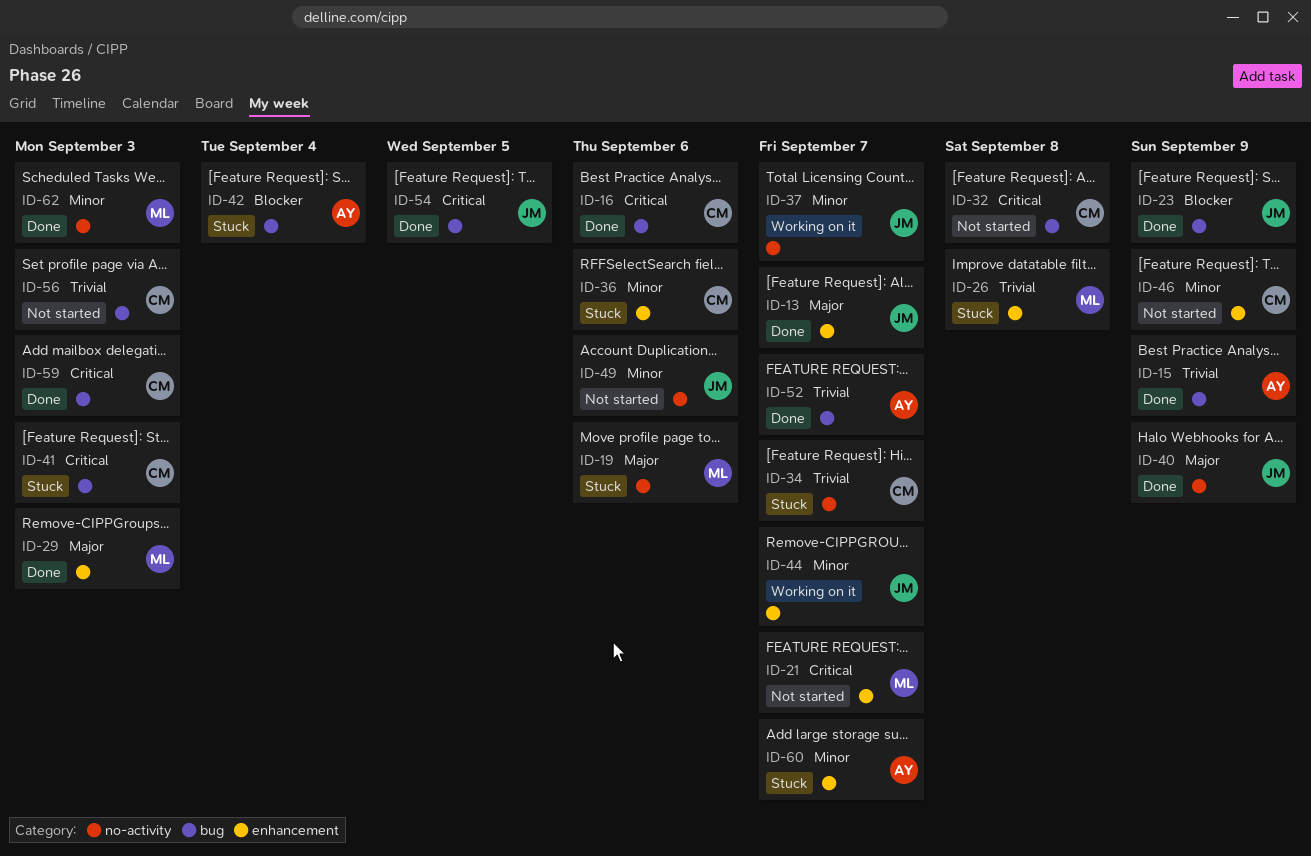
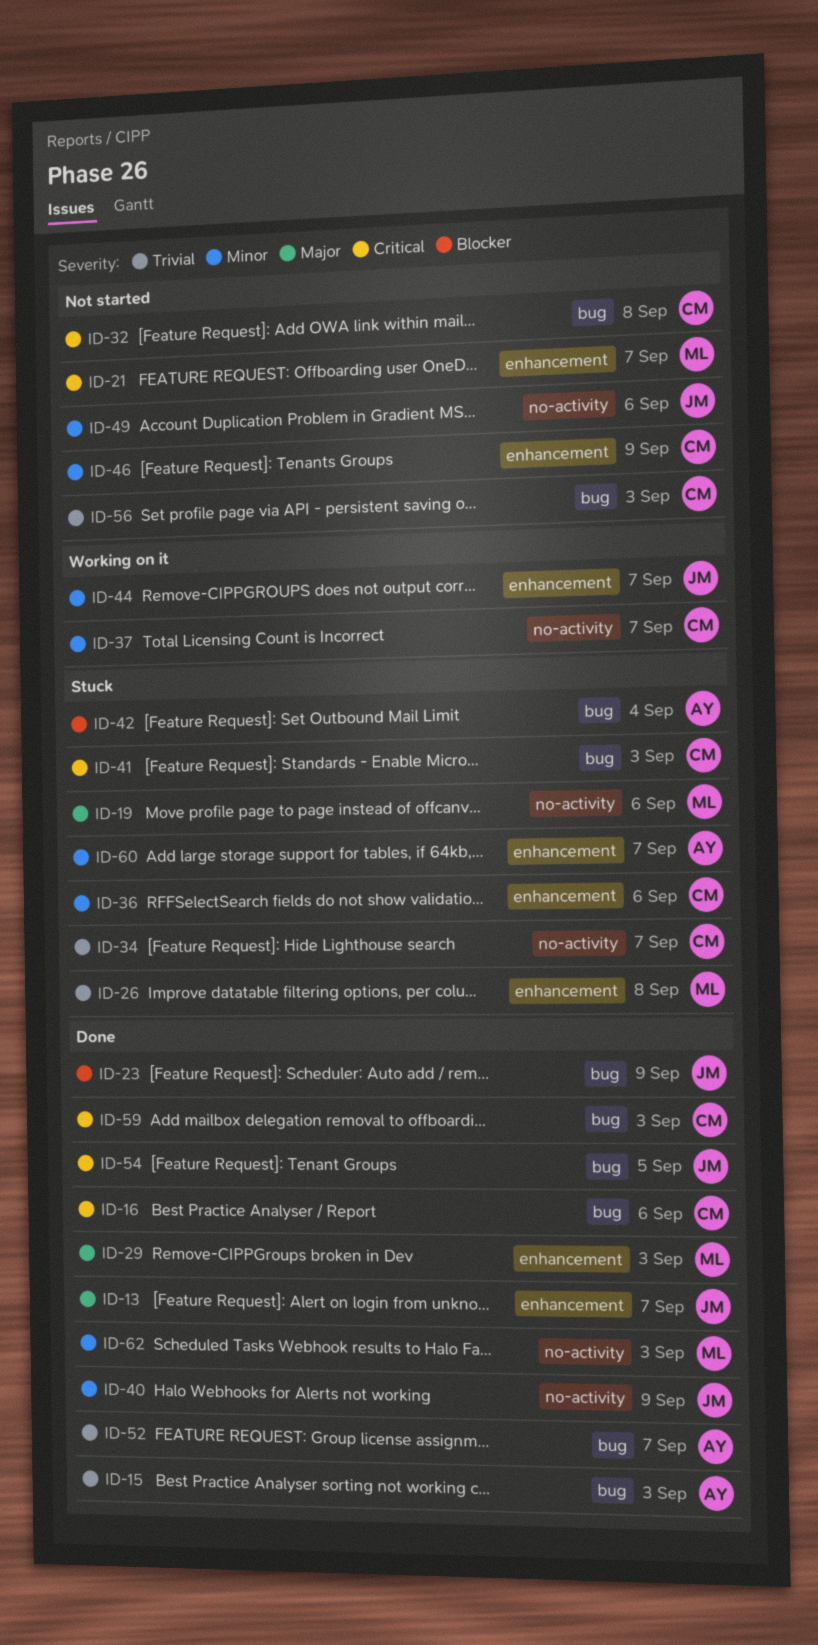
ID-15, due: Sep 9 -> Sep 3
ID-37, owner: JM -> CM
ID-40, priority: Major -> Minor

